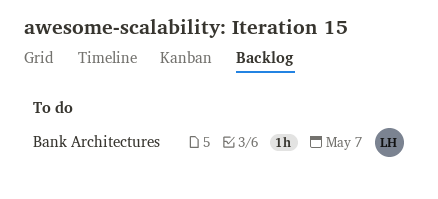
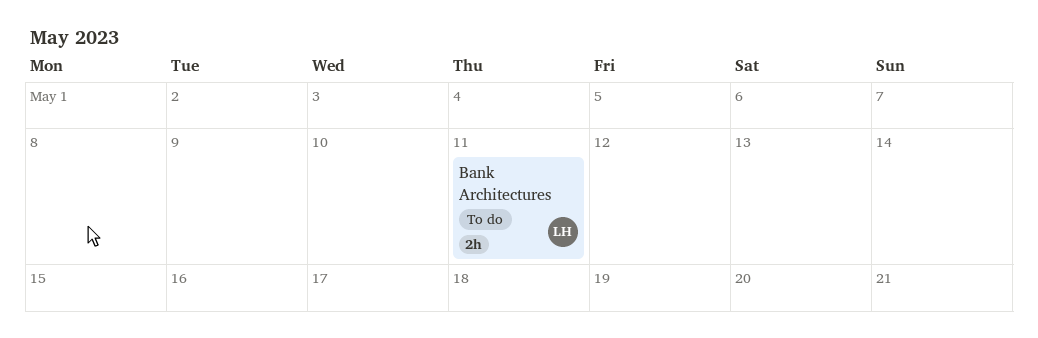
Bank Architectures, estimate: 1h -> 2h
Bank Architectures, due: May 7 -> May 11

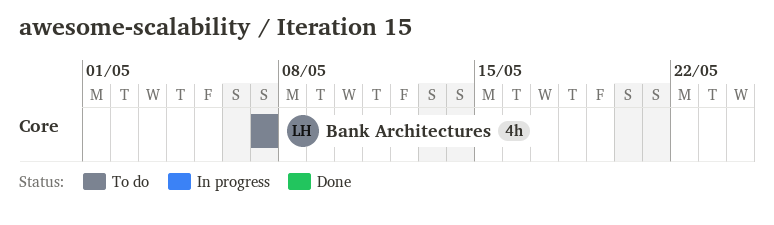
Bank Architectures, estimate: 2h -> 4h
Bank Architectures, due: May 11 -> May 7

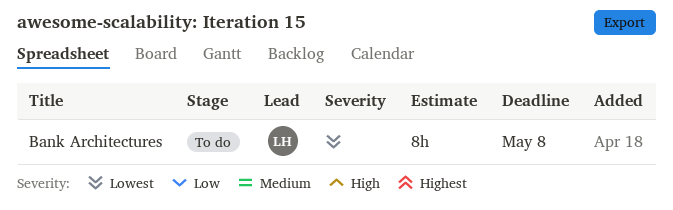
Bank Architectures, estimate: 4h -> 8h
Bank Architectures, due: May 7 -> May 8

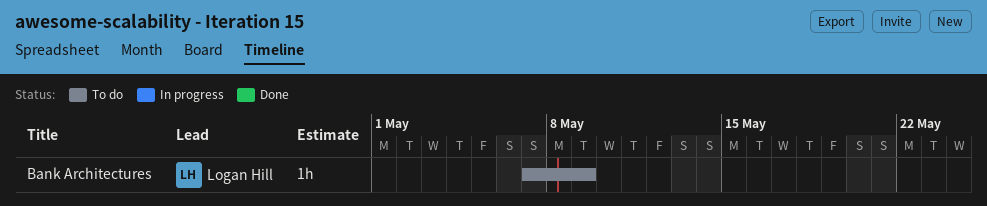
Bank Architectures, estimate: 8h -> 1h
Bank Architectures, due: May 8 -> May 9

